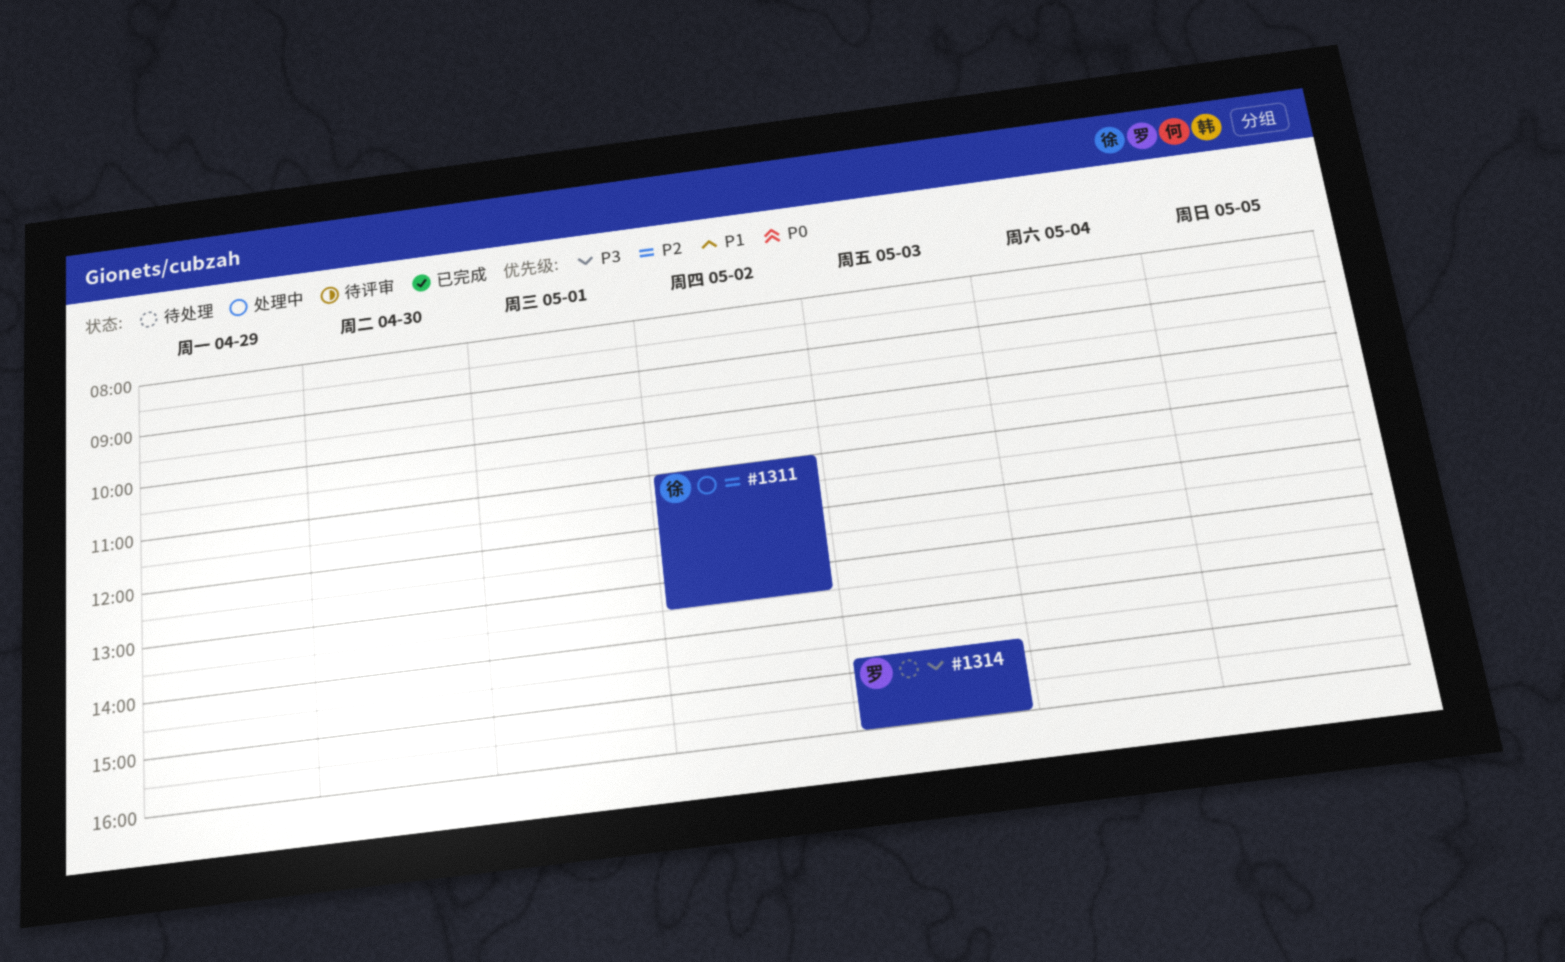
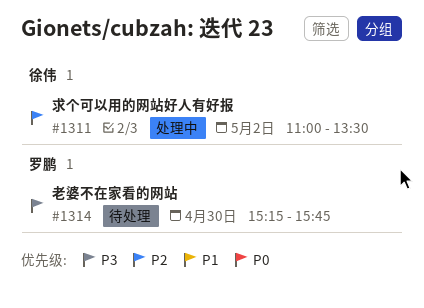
#1314, day: May 3 -> Apr 30
#1314, begins: 14:45 -> 15:15
#1314, ends: 16:00 -> 15:45

